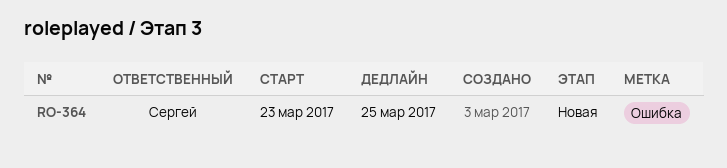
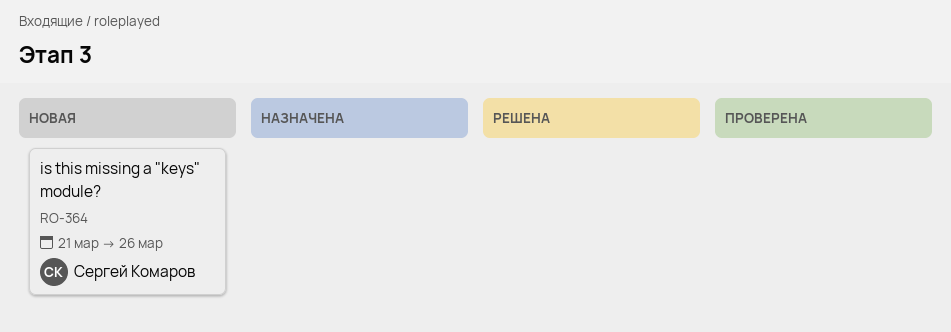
RO-364, start: Mar 23 -> Mar 21
RO-364, due: Mar 25 -> Mar 26

